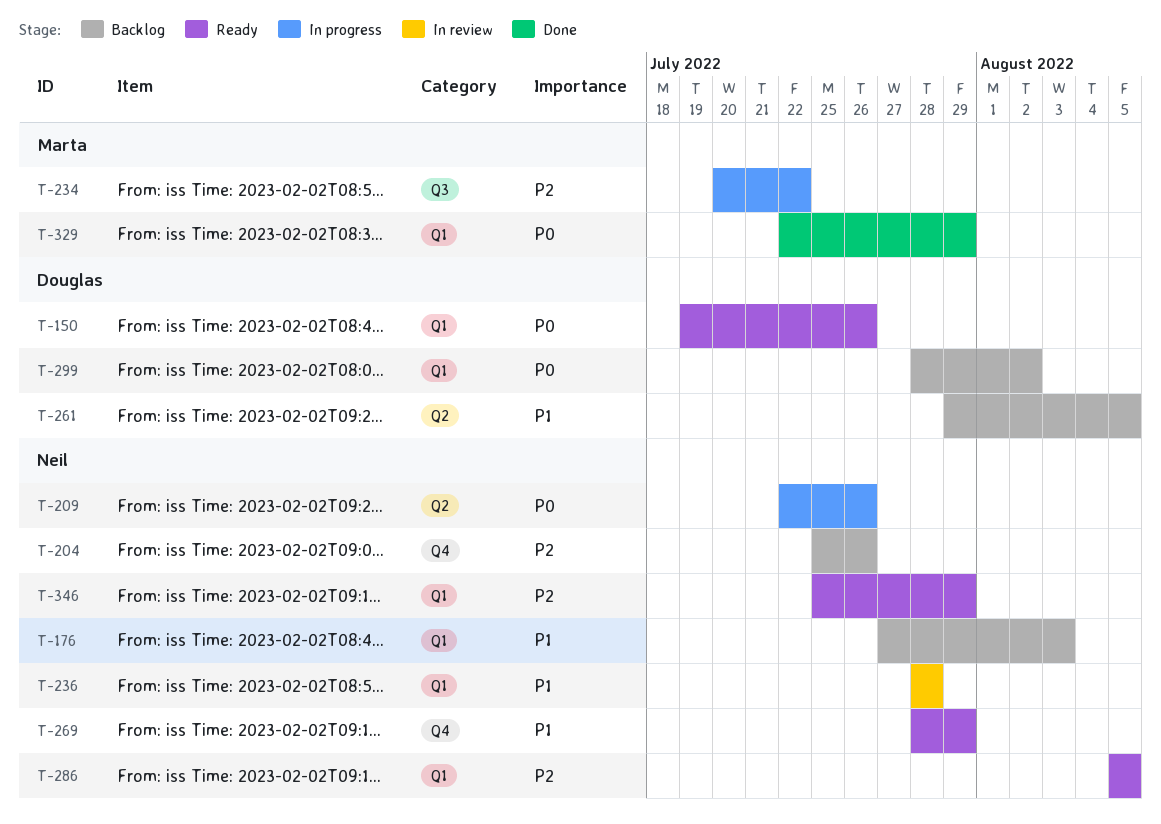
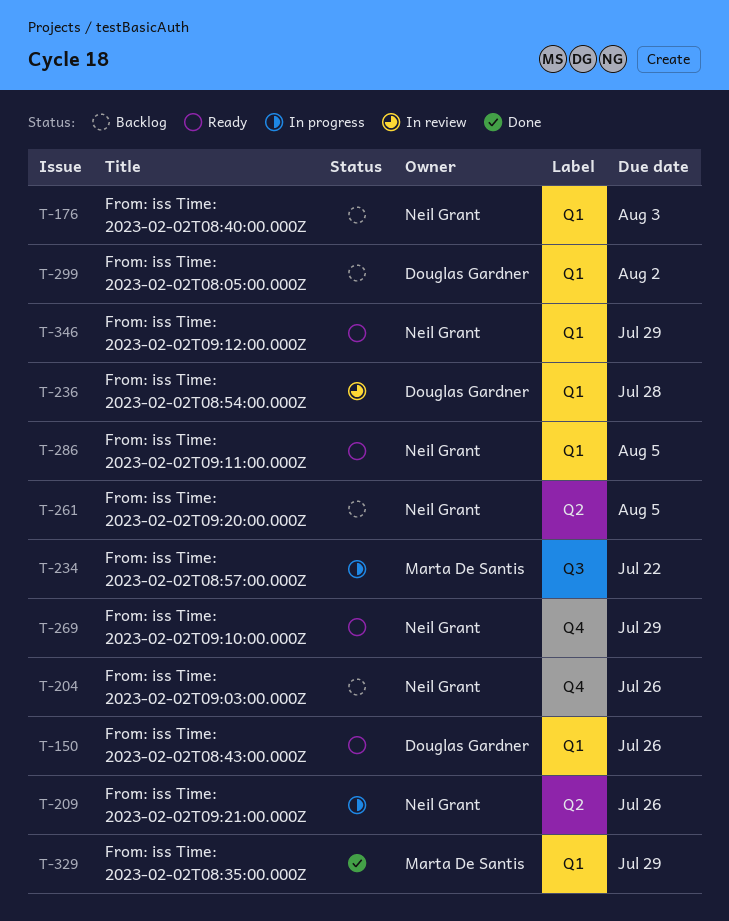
T-236, owner: Neil Grant -> Douglas Gardner
T-261, owner: Douglas Gardner -> Neil Grant

